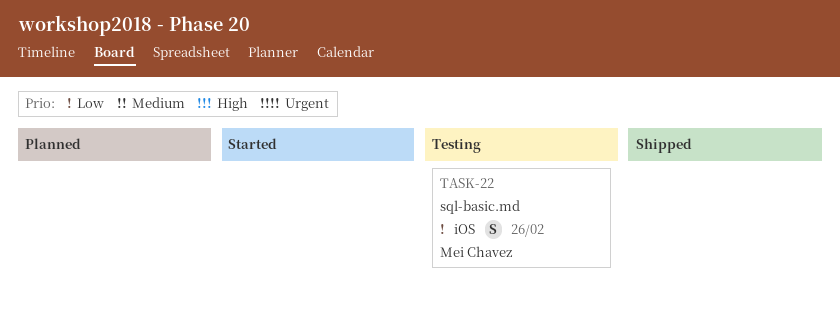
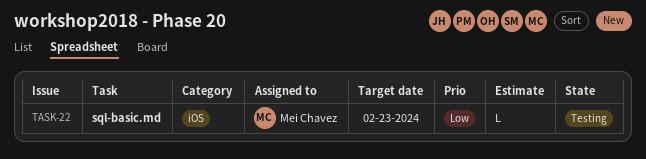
TASK-22, estimate: S -> L
TASK-22, due: Feb 26 -> Feb 23

